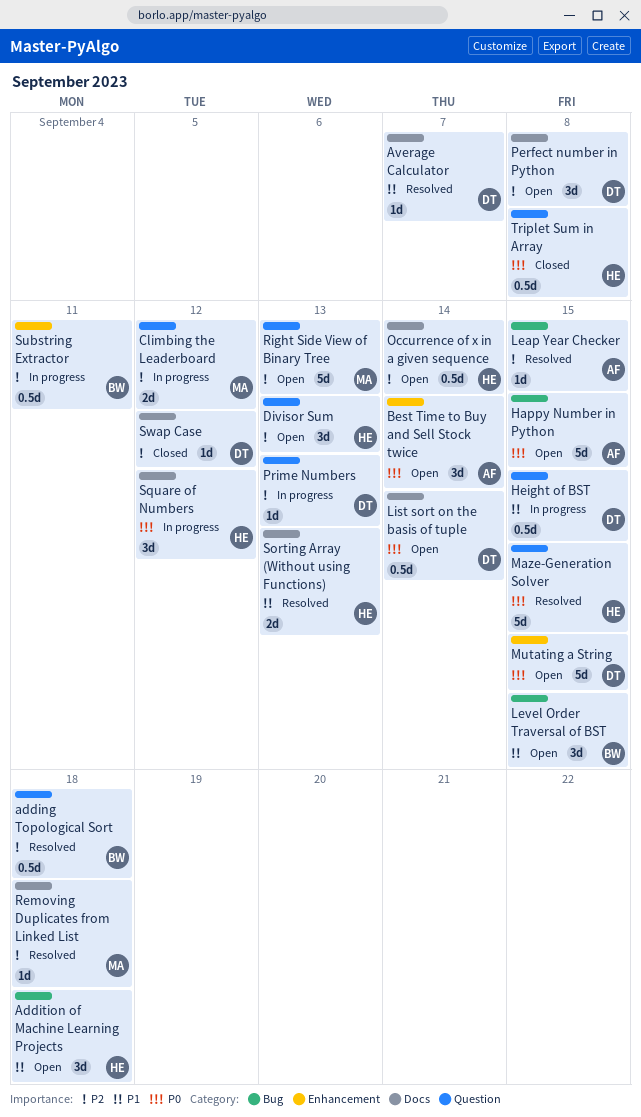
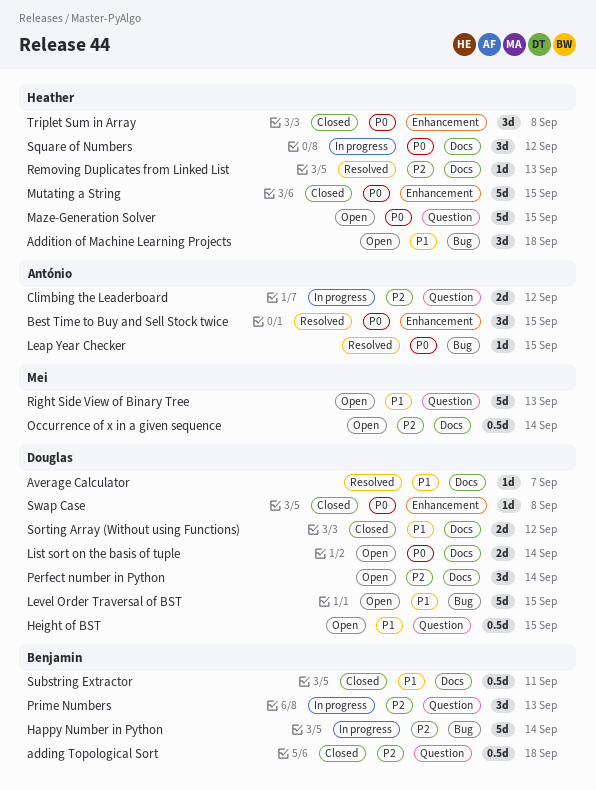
adding Topological Sort, status: Resolved -> Closed
Best Time to Buy and Sell Stock twice, status: Open -> Resolved
Best Time to Buy and Sell Stock twice, due: Sep 14 -> Sep 15
Climbing the Leaderboard, owner: Mei -> António
Divisor Sum: present -> none
Happy Number in Python, status: Open -> In progress
Happy Number in Python, owner: António -> Benjamin
Happy Number in Python, priority: P0 -> P2
Happy Number in Python, due: Sep 15 -> Sep 14
Height of BST, status: In progress -> Open
Leap Year Checker, priority: P2 -> P0
Level Order Traversal of BST, owner: Benjamin -> Douglas
Level Order Traversal of BST, estimate: 3d -> 5d
List sort on the basis of tuple, estimate: 0.5d -> 2d
Maze-Generation Solver, status: Resolved -> Open
Mutating a String, status: Open -> Closed
Mutating a String, owner: Douglas -> Heather
Occurrence of x in a given sequence, owner: Heather -> Mei
Perfect number in Python, due: Sep 8 -> Sep 14
Prime Numbers, owner: Douglas -> Benjamin
Prime Numbers, estimate: 1d -> 3d
Removing Duplicates from Linked List, owner: Mei -> Heather
Removing Duplicates from Linked List, due: Sep 18 -> Sep 13
Right Side View of Binary Tree, priority: P2 -> P1
Sorting Array (Without using Functions), status: Resolved -> Closed
Sorting Array (Without using Functions), owner: Heather -> Douglas
Sorting Array (Without using Functions), due: Sep 13 -> Sep 12
Substring Extractor, status: In progress -> Closed
Substring Extractor, priority: P2 -> P1
Substring Extractor, label: Enhancement -> Docs
Swap Case, priority: P2 -> P0
Swap Case, label: Docs -> Enhancement
Swap Case, due: Sep 12 -> Sep 8
Triplet Sum in Array, label: Question -> Enhancement
Triplet Sum in Array, estimate: 0.5d -> 3d

